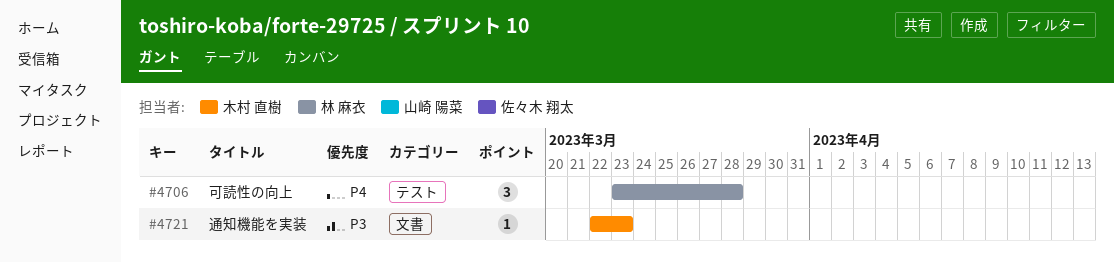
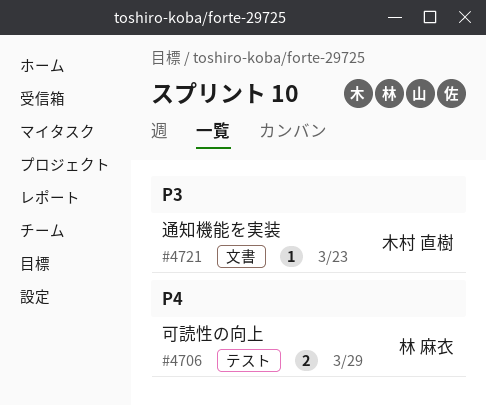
#4706, estimate: 3 -> 2
#4706, due: Mar 28 -> Mar 29

